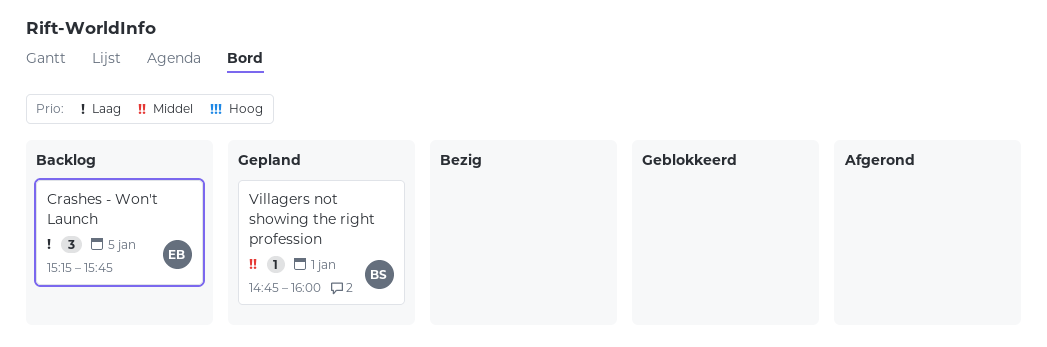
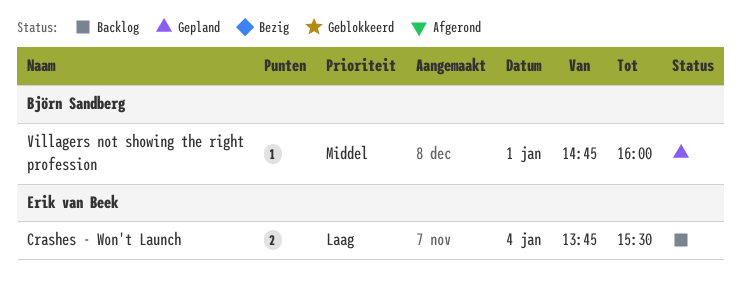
Crashes - Won't Launch, estimate: 3 -> 2
Crashes - Won't Launch, day: Jan 5 -> Jan 4
Crashes - Won't Launch, begins: 15:15 -> 13:45
Crashes - Won't Launch, ends: 15:45 -> 15:30

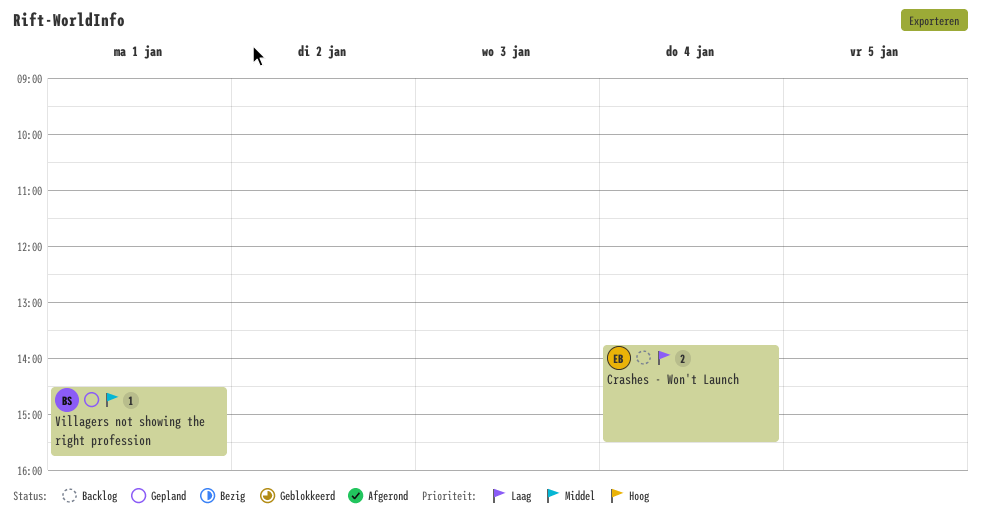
Villagers not showing the right profession, begins: 14:45 -> 14:30
Villagers not showing the right profession, ends: 16:00 -> 15:45

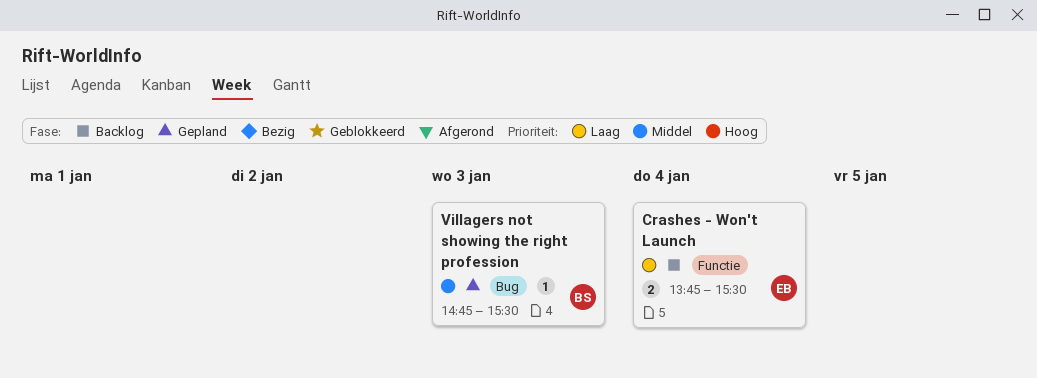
Villagers not showing the right profession, day: Jan 1 -> Jan 3
Villagers not showing the right profession, begins: 14:30 -> 14:45
Villagers not showing the right profession, ends: 15:45 -> 15:30

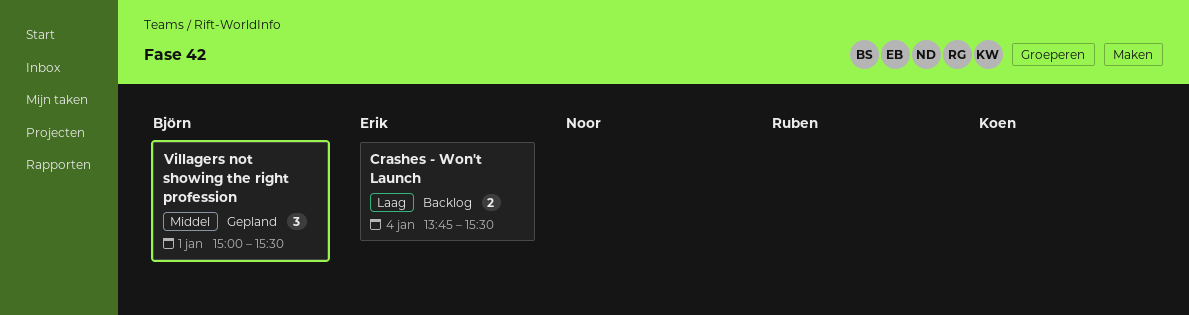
Villagers not showing the right profession, estimate: 1 -> 3
Villagers not showing the right profession, day: Jan 3 -> Jan 1
Villagers not showing the right profession, begins: 14:45 -> 15:00

